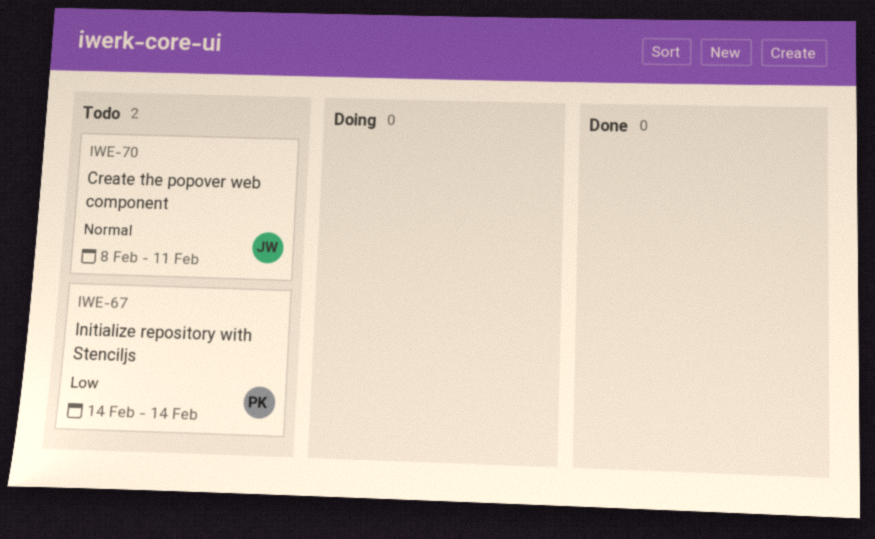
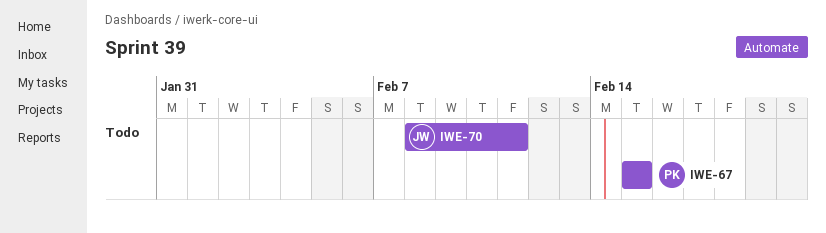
IWE-67, start: Feb 14 -> Feb 15
IWE-67, due: Feb 14 -> Feb 15

